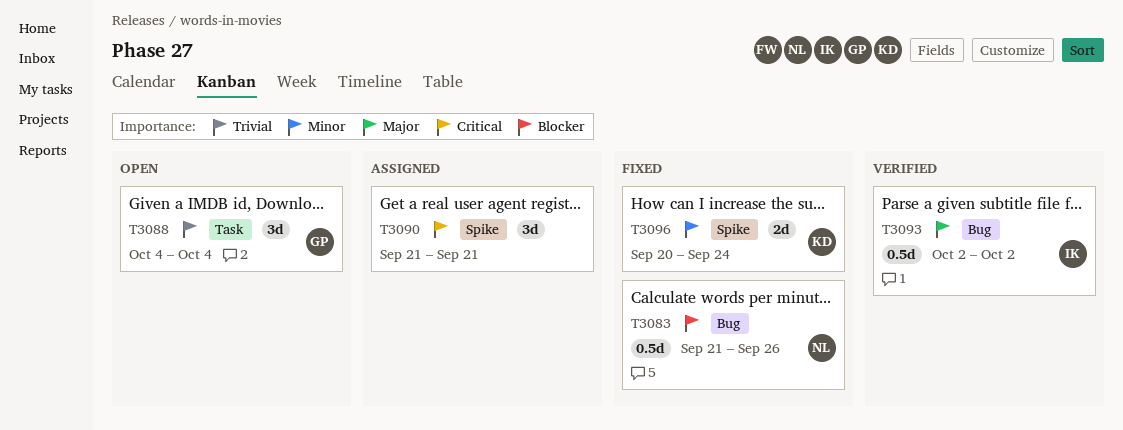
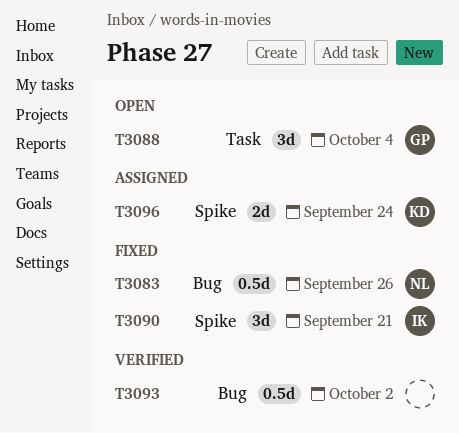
T3090, status: Assigned -> Fixed
T3090, owner: none -> IK
T3093, owner: IK -> none
T3096, status: Fixed -> Assigned

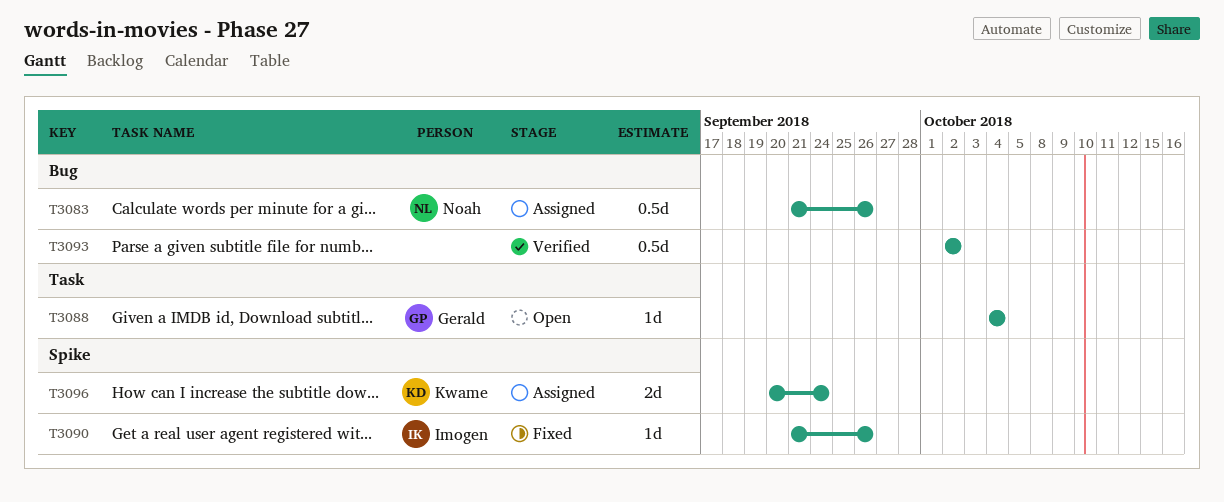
T3083, status: Fixed -> Assigned
T3088, estimate: 3d -> 1d
T3090, estimate: 3d -> 1d
T3090, due: Sep 21 -> Sep 26

